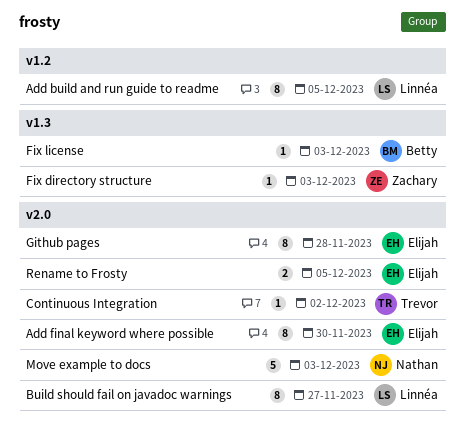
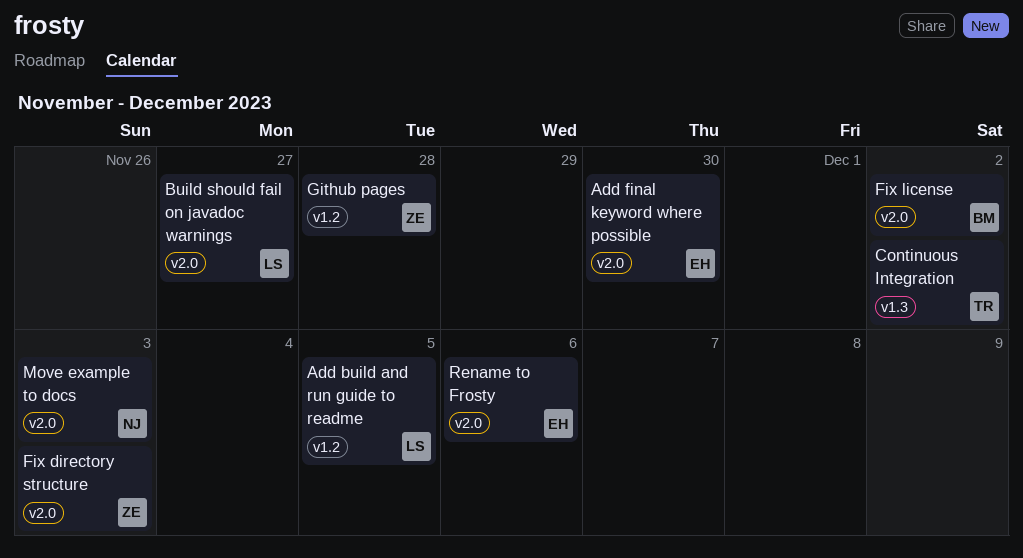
Continuous Integration, label: v2.0 -> v1.3
Fix directory structure, label: v1.3 -> v2.0
Fix license, label: v1.3 -> v2.0
Fix license, due: Dec 3 -> Dec 2
Github pages, owner: Elijah -> Zachary
Github pages, label: v2.0 -> v1.2
Rename to Frosty, due: Dec 5 -> Dec 6

